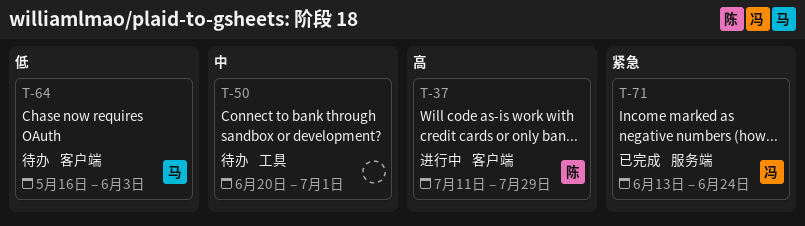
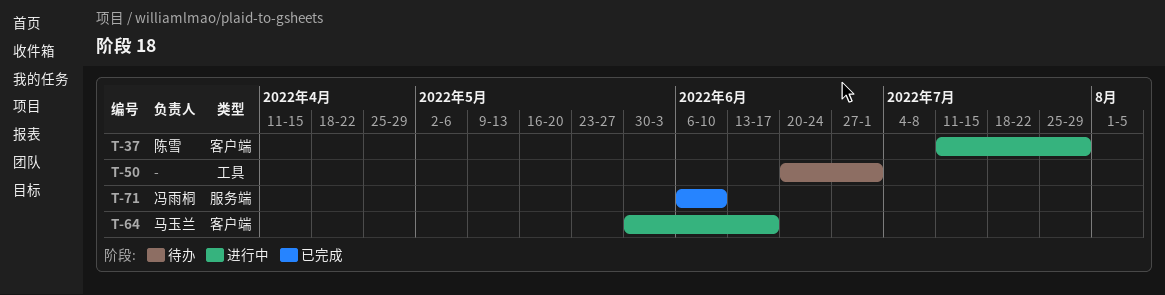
T-64, status: 待办 -> 进行中
T-64, start: May 16 -> May 30
T-64, due: Jun 3 -> Jun 17
T-71, start: Jun 13 -> Jun 6
T-71, due: Jun 24 -> Jun 10

